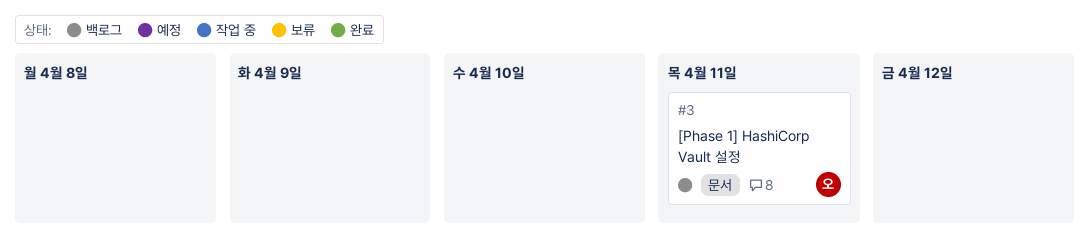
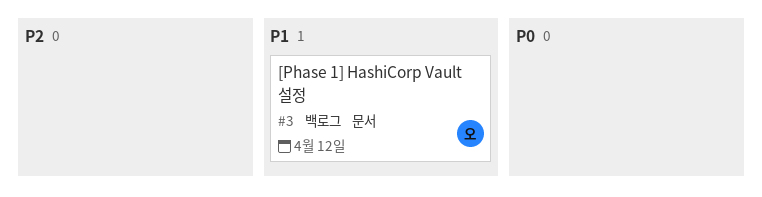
#3, due: Apr 11 -> Apr 12

